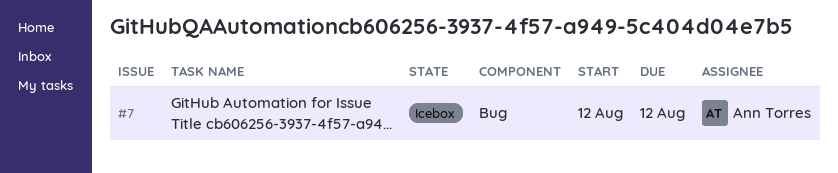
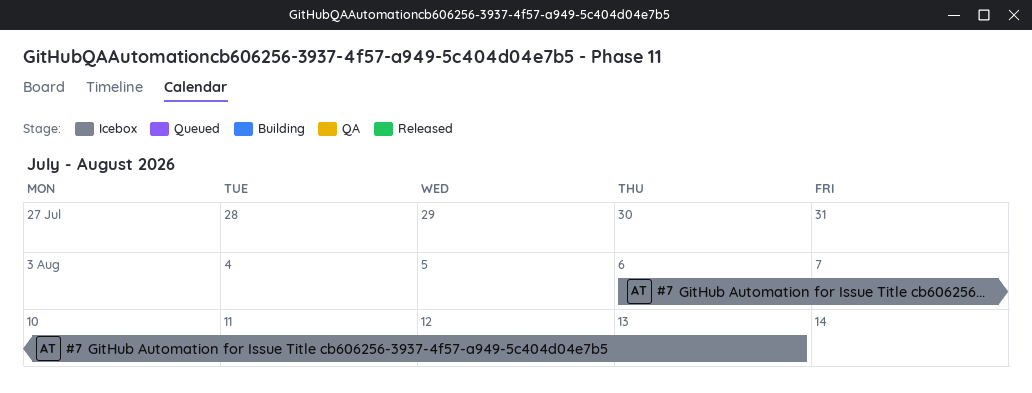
#7, start: Aug 12 -> Aug 6
#7, due: Aug 12 -> Aug 13

